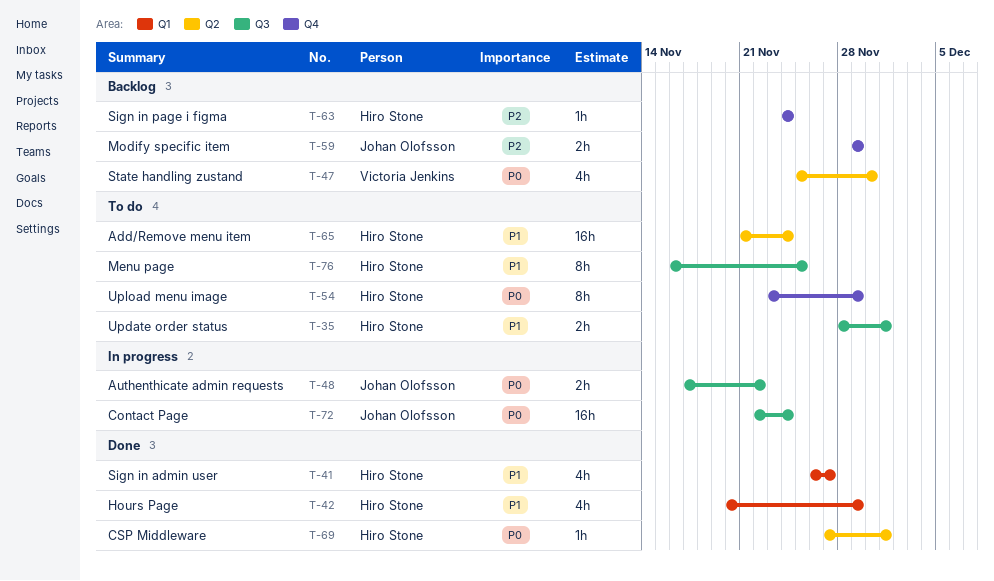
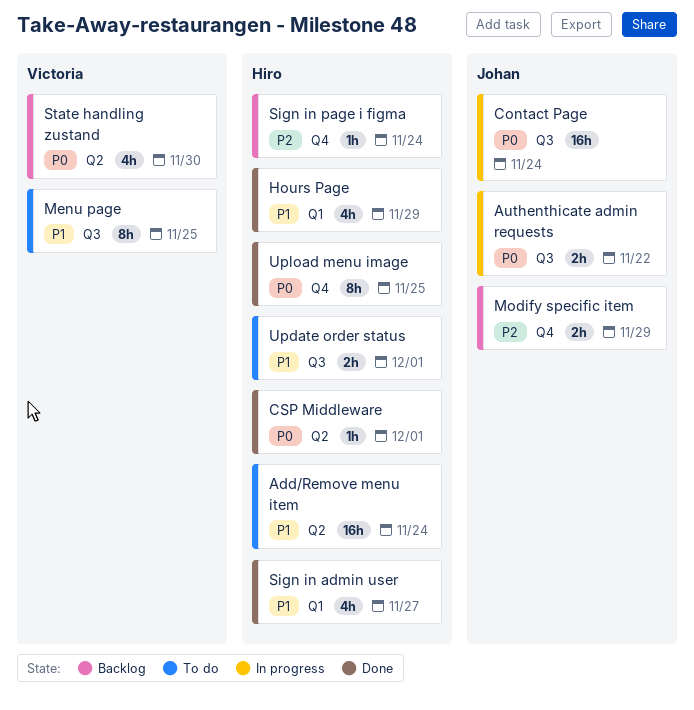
Menu page, owner: Hiro Stone -> Victoria Jenkins
Upload menu image, status: To do -> Done
Upload menu image, due: Nov 29 -> Nov 25

